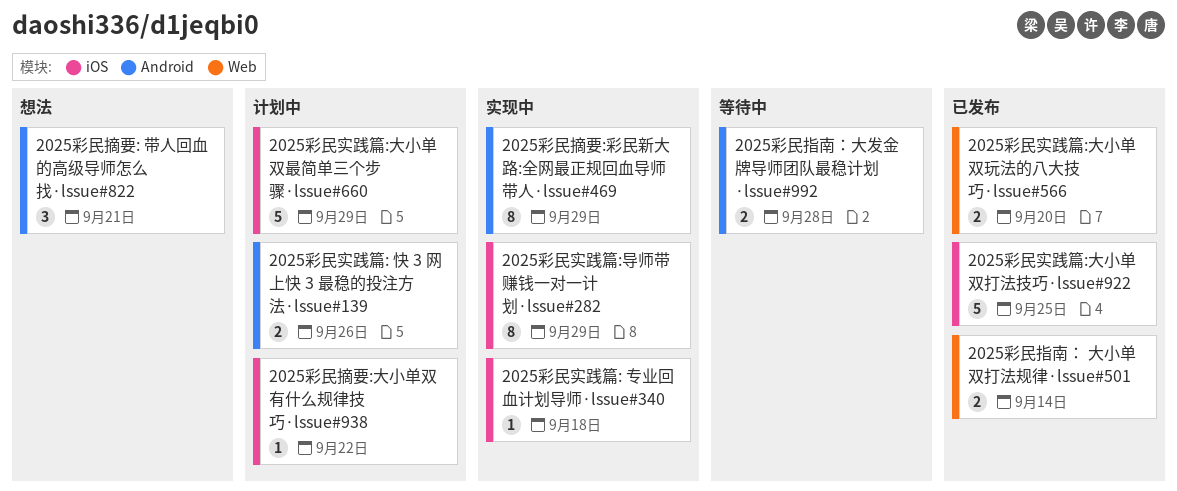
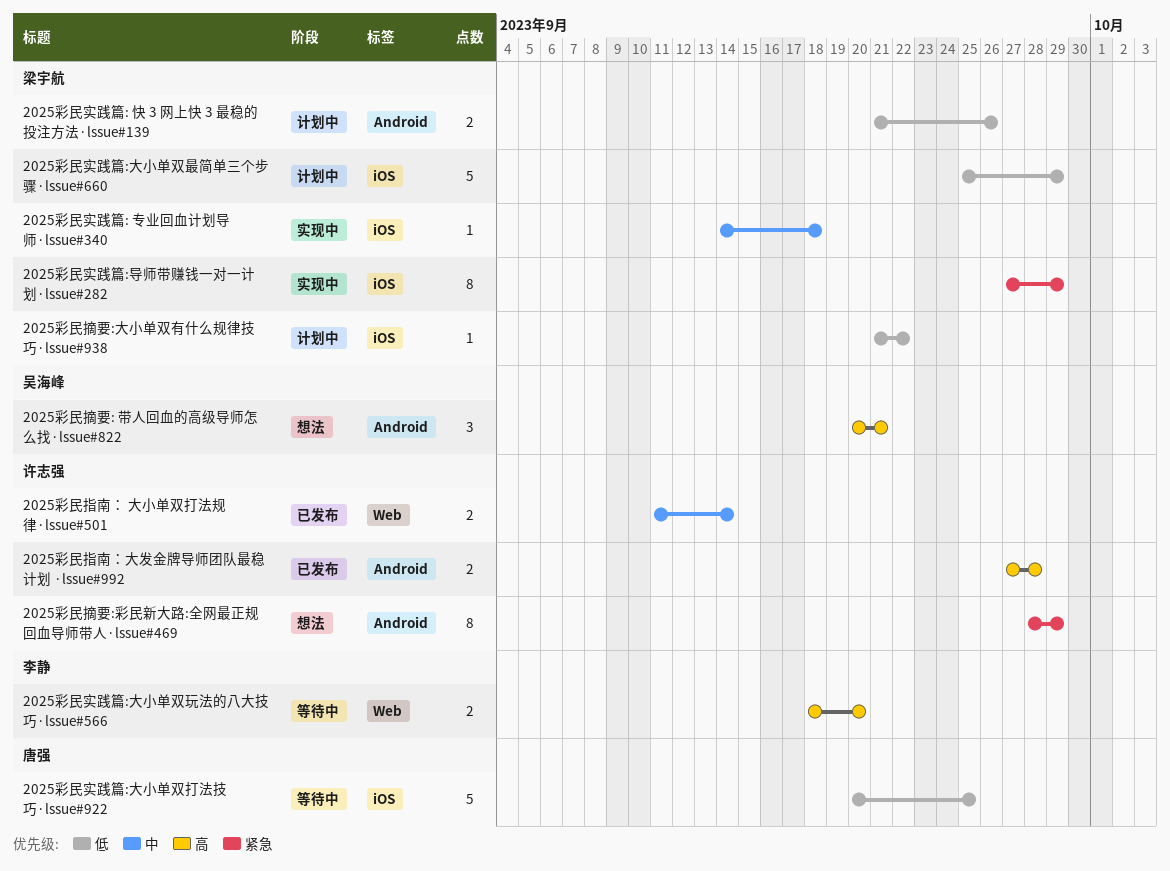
2025彩民实践篇:大小单双打法技巧·lssue#922, status: 已发布 -> 等待中
2025彩民实践篇:大小单双玩法的八大技巧·lssue#566, status: 已发布 -> 等待中
2025彩民指南：大发金牌导师团队最稳计划 ·lssue#992, status: 等待中 -> 已发布
2025彩民摘要:彩民新大路:全网最正规回血导师带人·lssue#469, status: 实现中 -> 想法

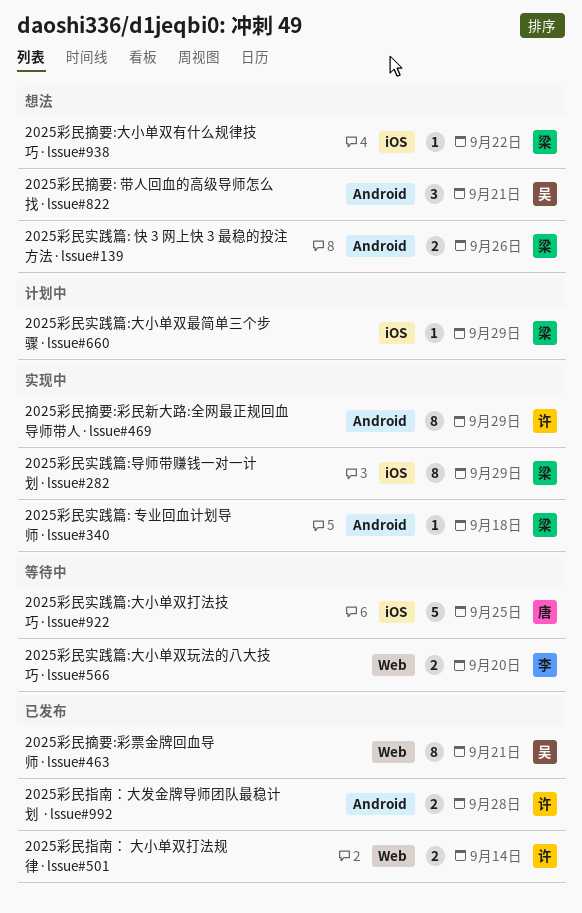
2025彩民实践篇: 专业回血计划导师·lssue#340, label: iOS -> Android
2025彩民实践篇: 快 3 网上快 3 最稳的投注方法·lssue#139, status: 计划中 -> 想法
2025彩民实践篇:大小单双最简单三个步骤·lssue#660, estimate: 5 -> 1
2025彩民摘要:大小单双有什么规律技巧·lssue#938, status: 计划中 -> 想法
2025彩民摘要:彩民新大路:全网最正规回血导师带人·lssue#469, status: 想法 -> 实现中
2025彩民摘要:彩票金牌回血导师·lssue#463: none -> present

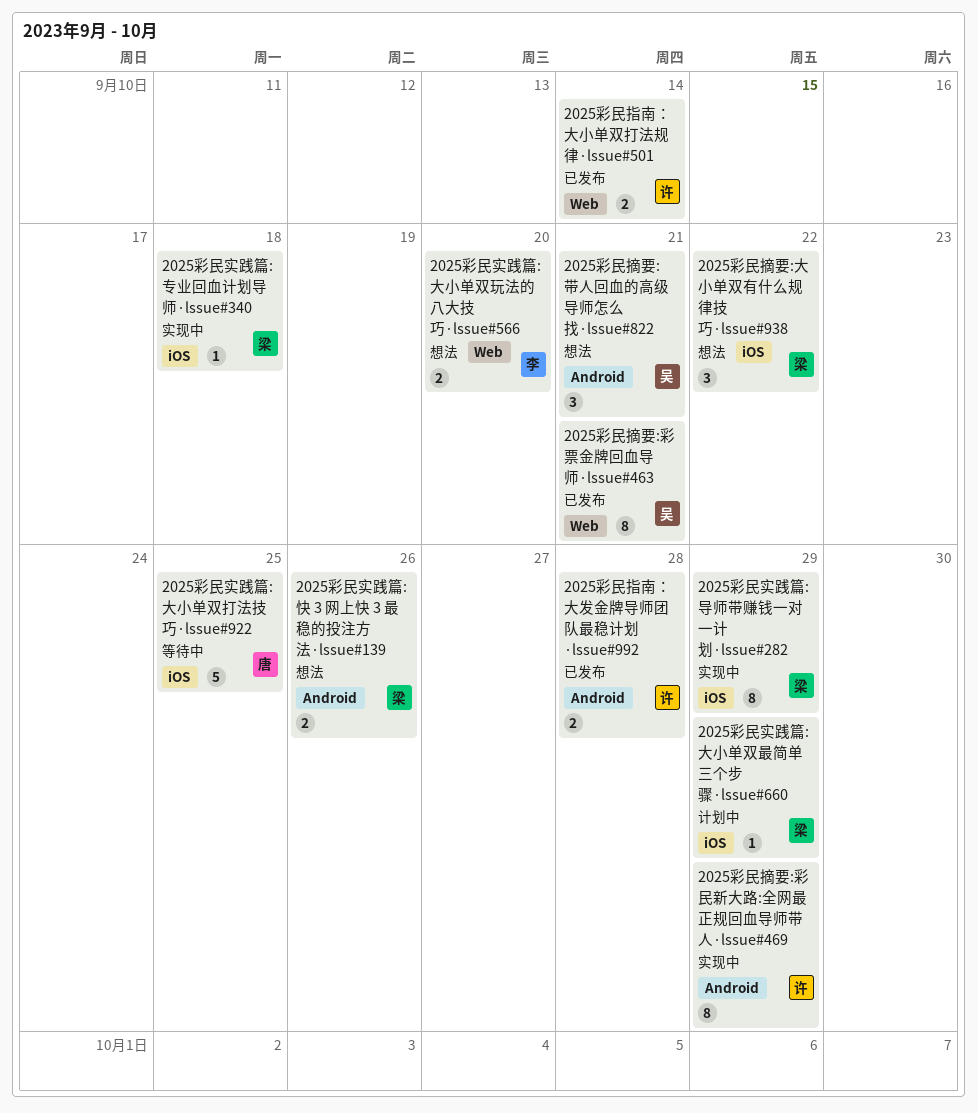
2025彩民实践篇: 专业回血计划导师·lssue#340, label: Android -> iOS
2025彩民实践篇:大小单双玩法的八大技巧·lssue#566, status: 等待中 -> 想法
2025彩民摘要:大小单双有什么规律技巧·lssue#938, estimate: 1 -> 3

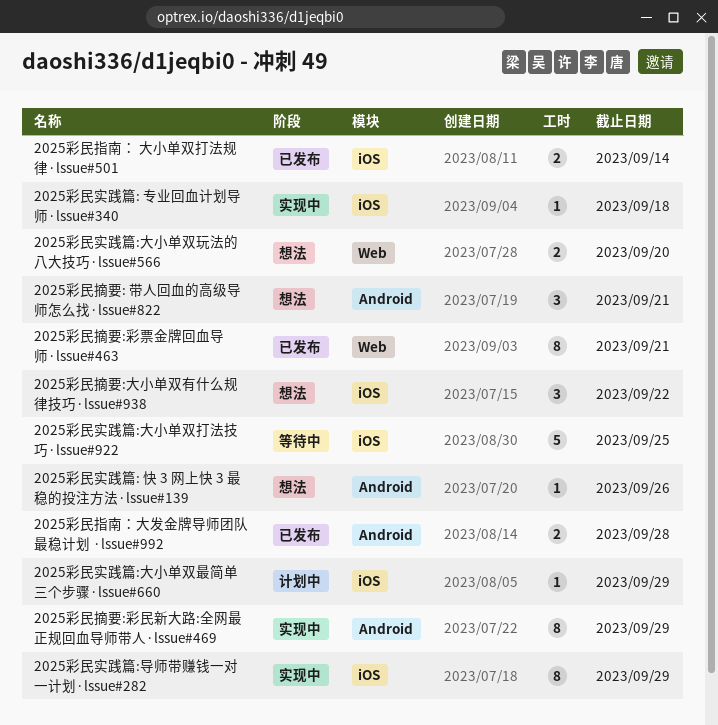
2025彩民实践篇: 快 3 网上快 3 最稳的投注方法·lssue#139, estimate: 2 -> 1
2025彩民指南： 大小单双打法规律·lssue#501, label: Web -> iOS

